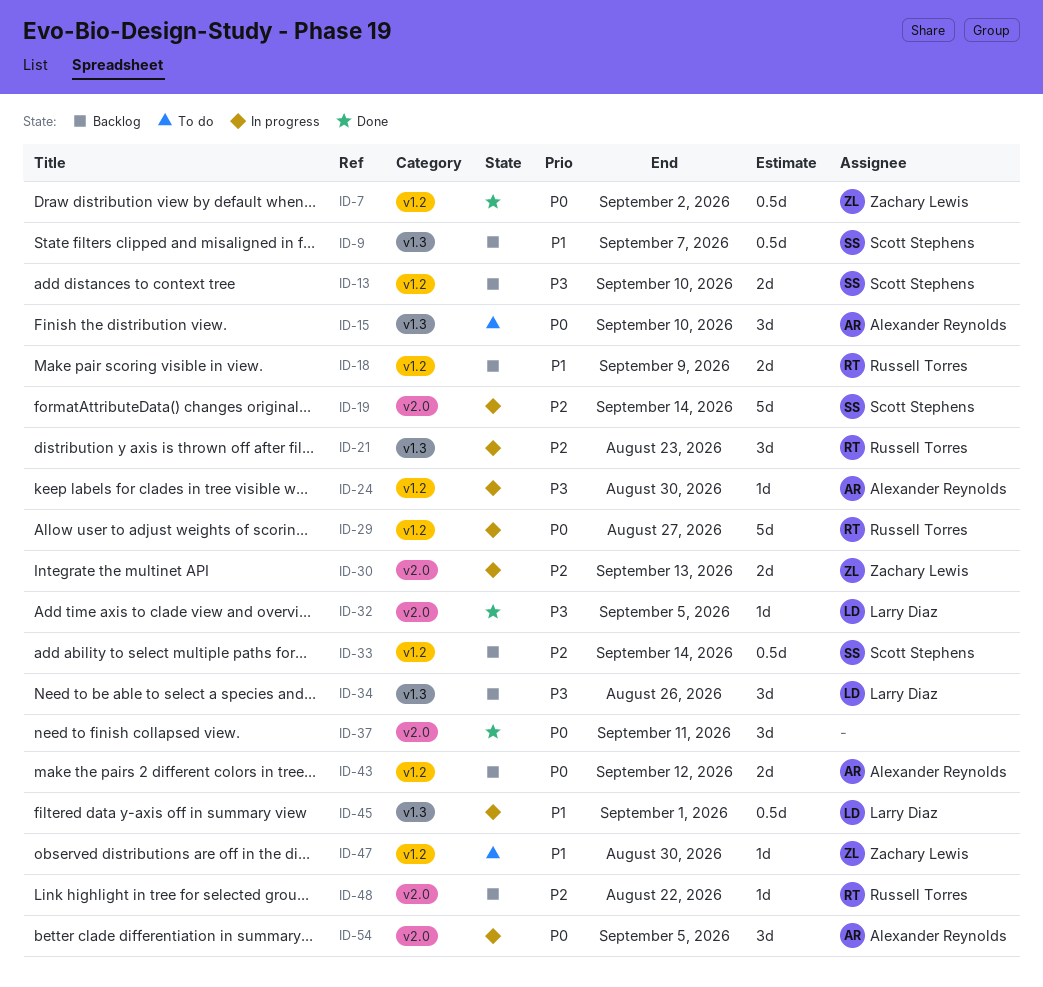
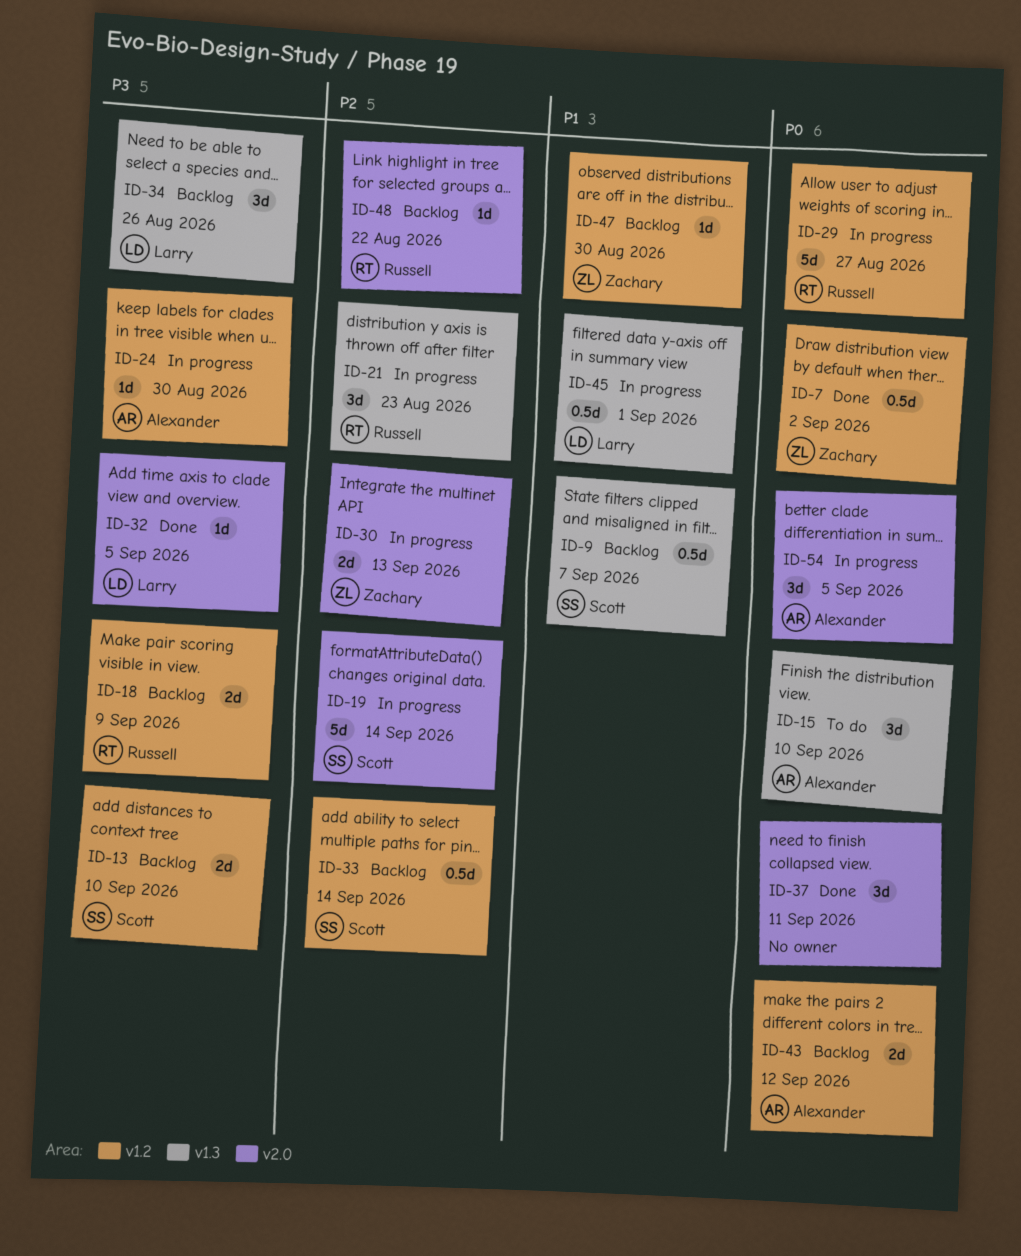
ID-18, priority: P1 -> P3
ID-47, status: To do -> Backlog

